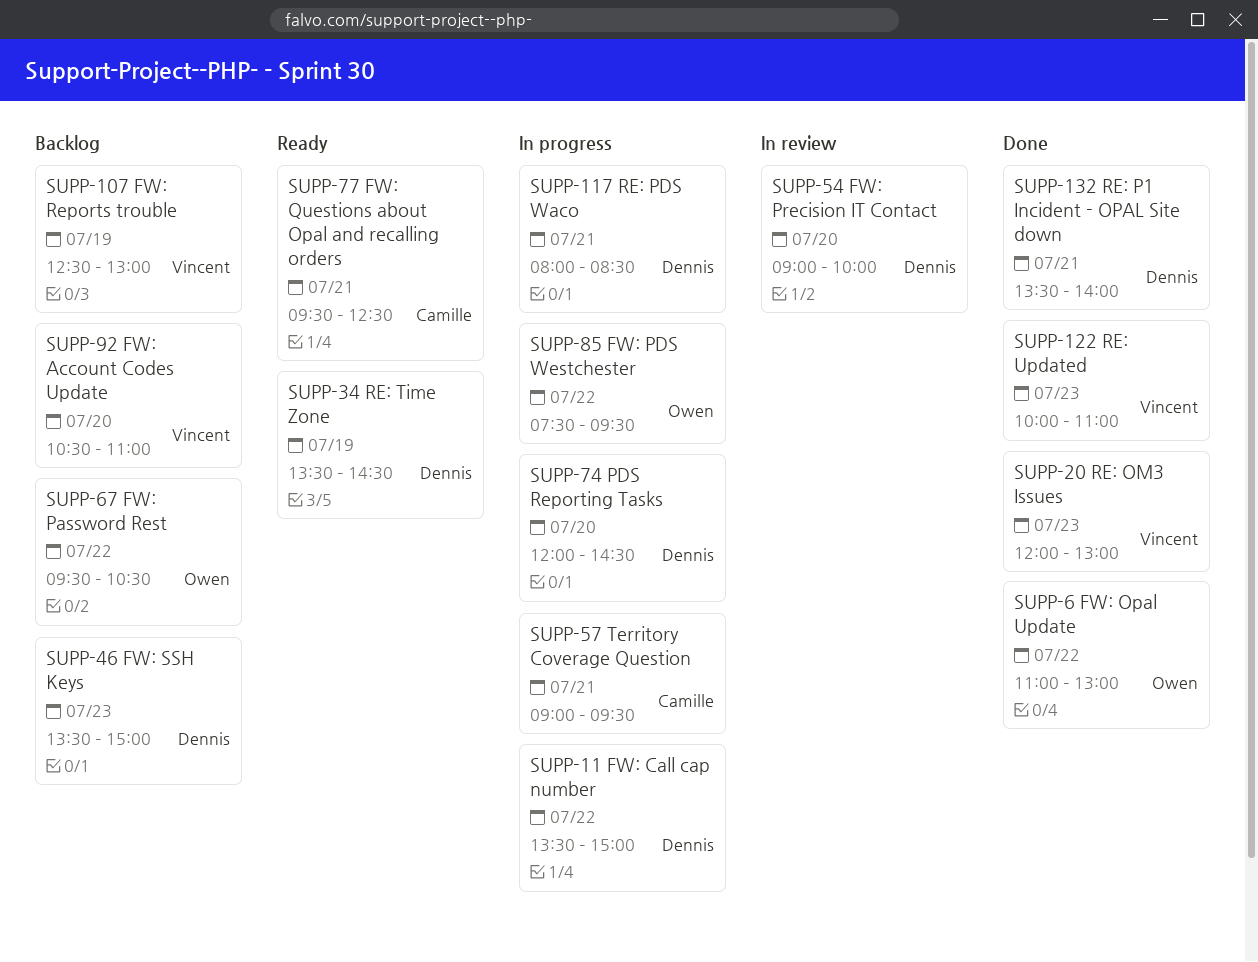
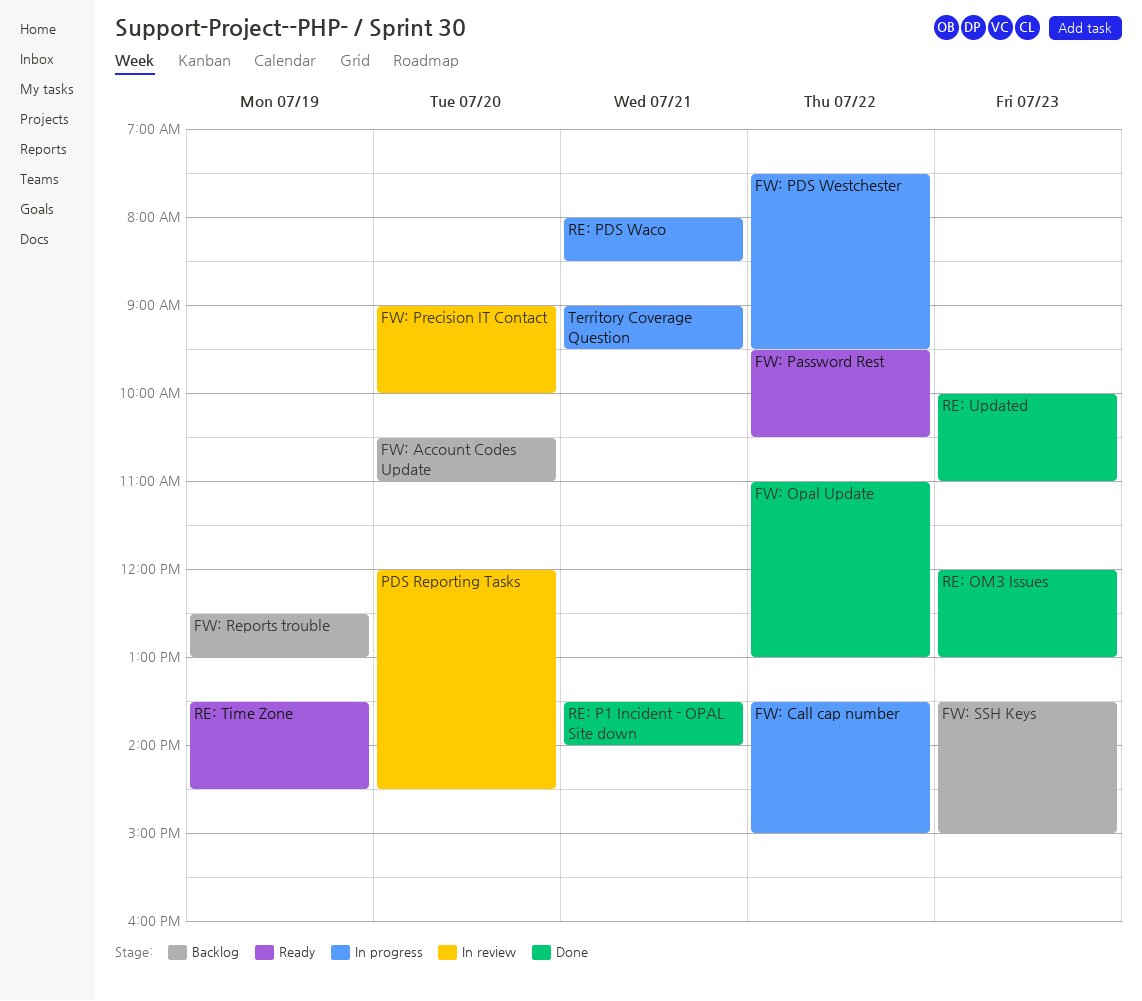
FW: Password Rest, status: Backlog -> Ready
FW: Questions about Opal and recalling orders: present -> none
PDS Reporting Tasks, status: In progress -> In review

